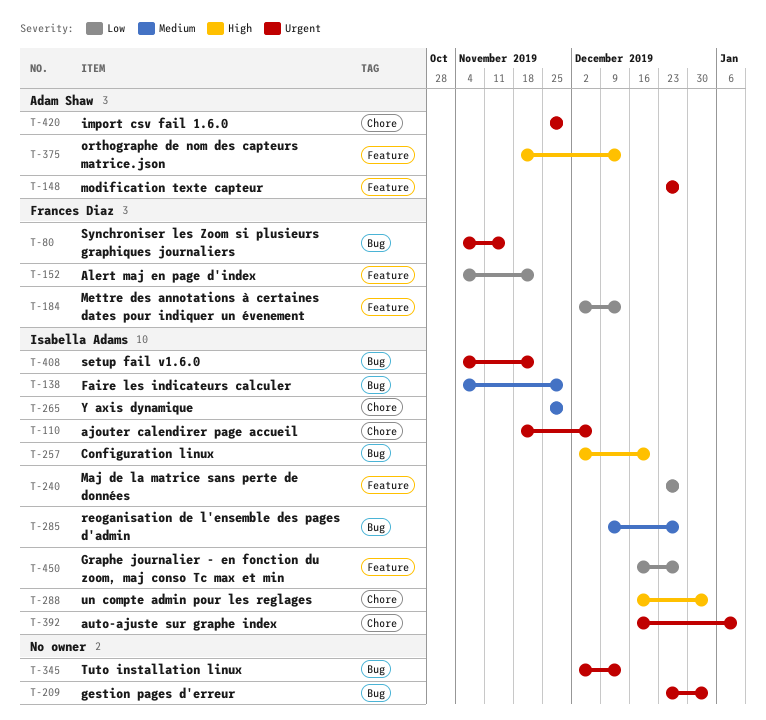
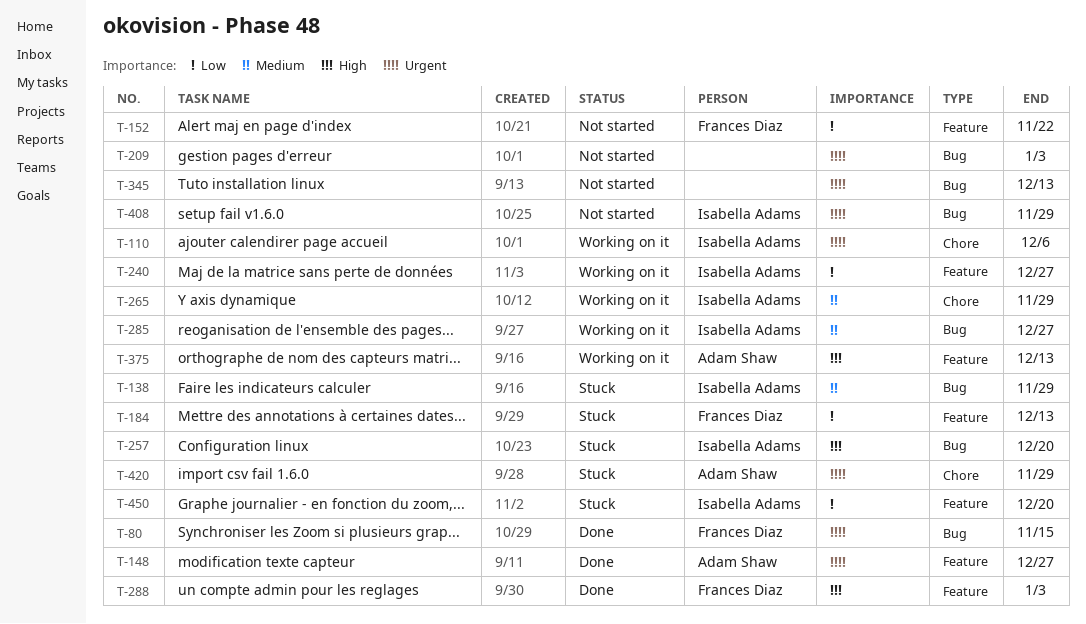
T-288, owner: Isabella Adams -> Frances Diaz
T-288, label: Chore -> Feature
T-392: present -> none
T-408, due: Nov 22 -> Nov 29
T-450, due: Dec 27 -> Dec 20

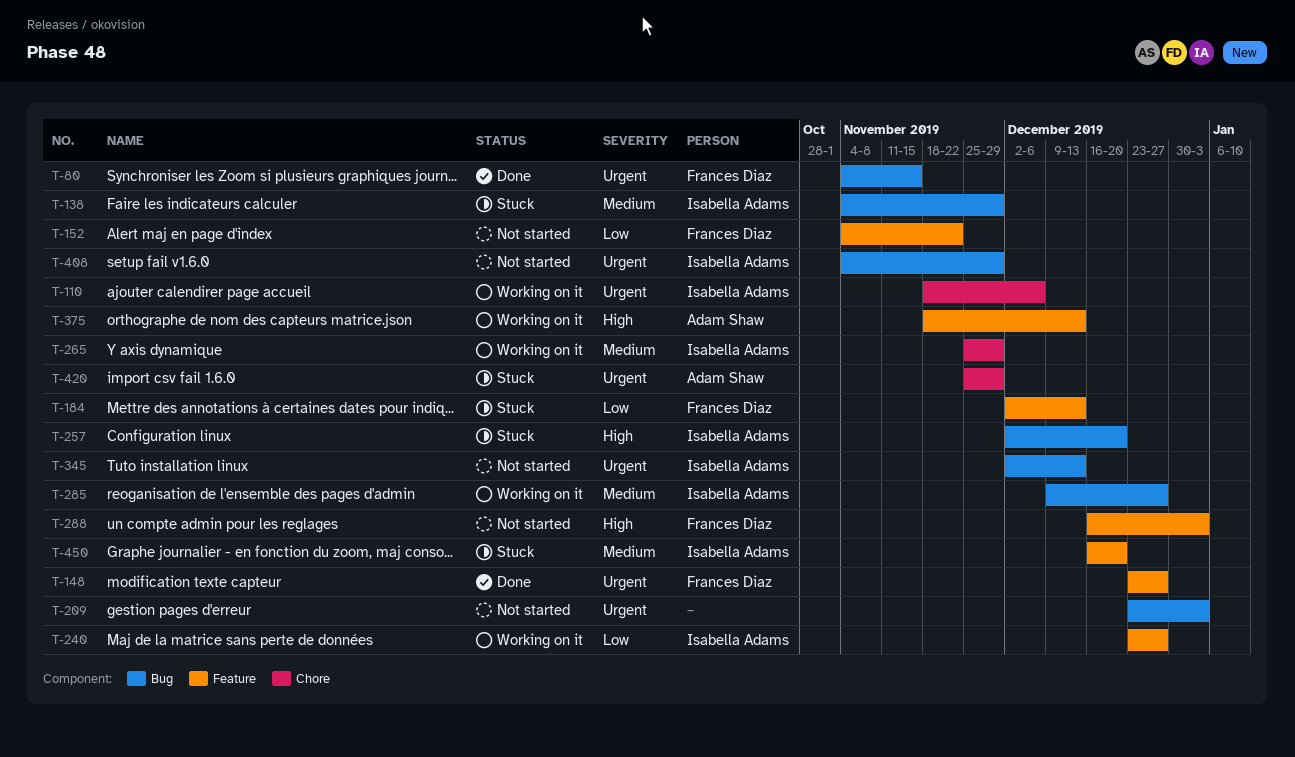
T-148, owner: Adam Shaw -> Frances Diaz
T-288, status: Done -> Not started
T-345, owner: none -> Isabella Adams
T-450, priority: Low -> Medium

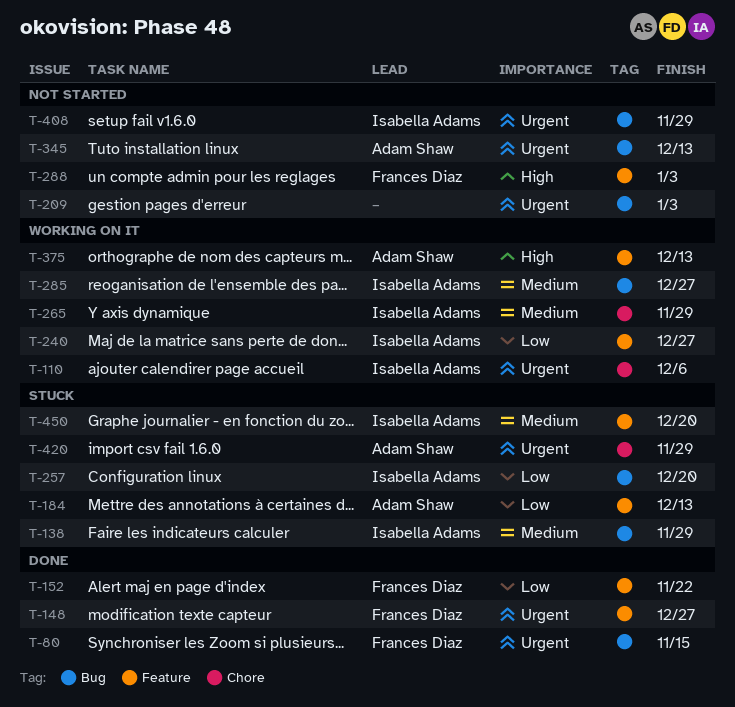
T-152, status: Not started -> Done
T-184, owner: Frances Diaz -> Adam Shaw
T-257, priority: High -> Low
T-345, owner: Isabella Adams -> Adam Shaw

